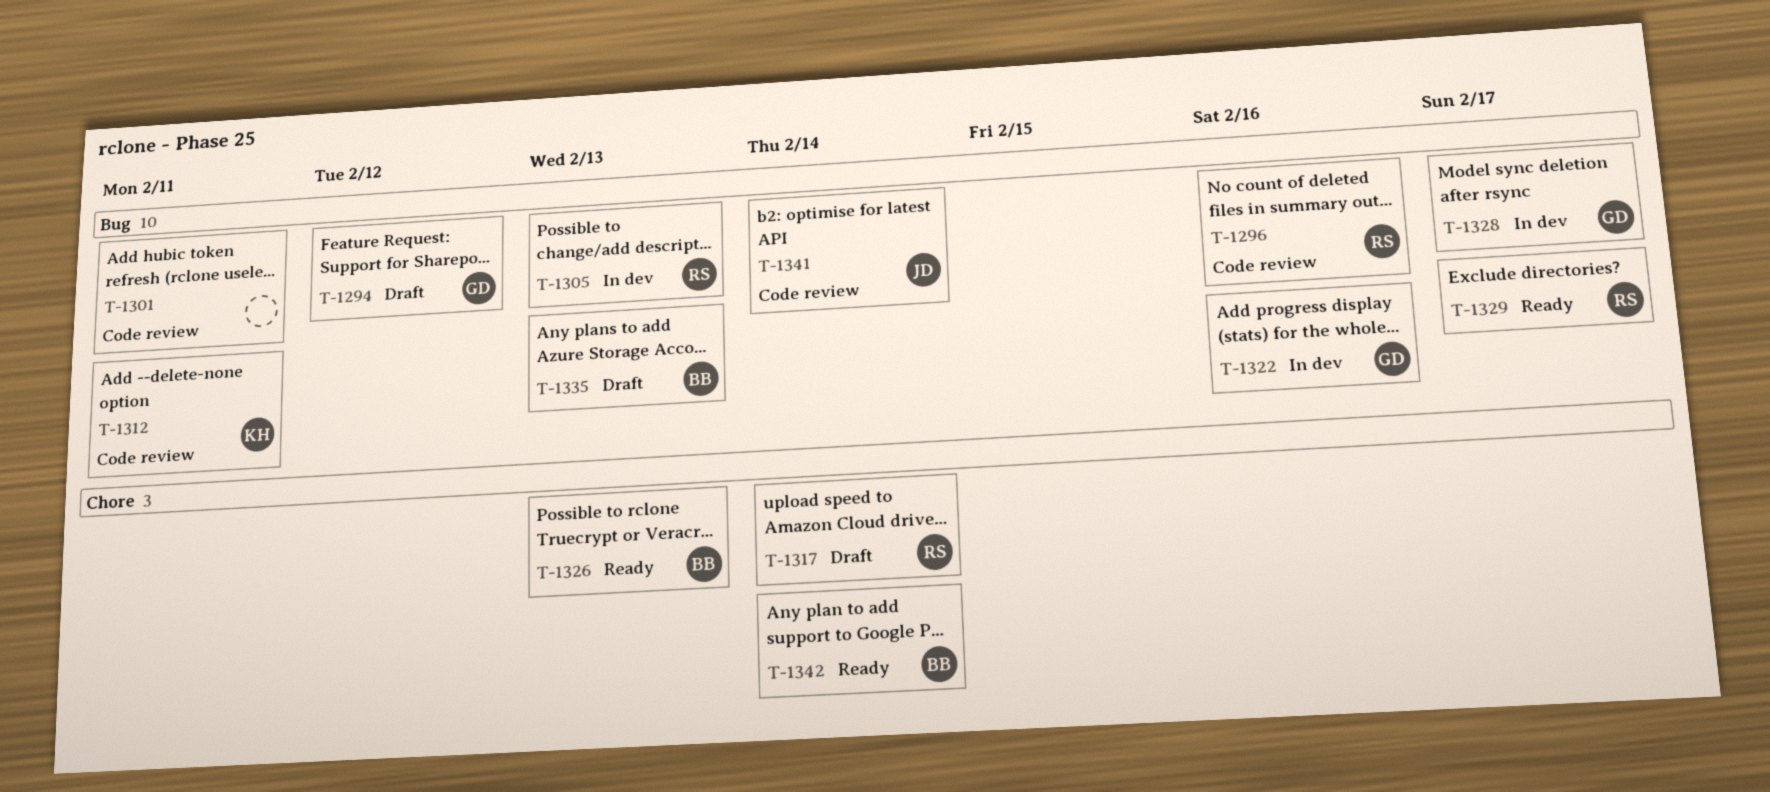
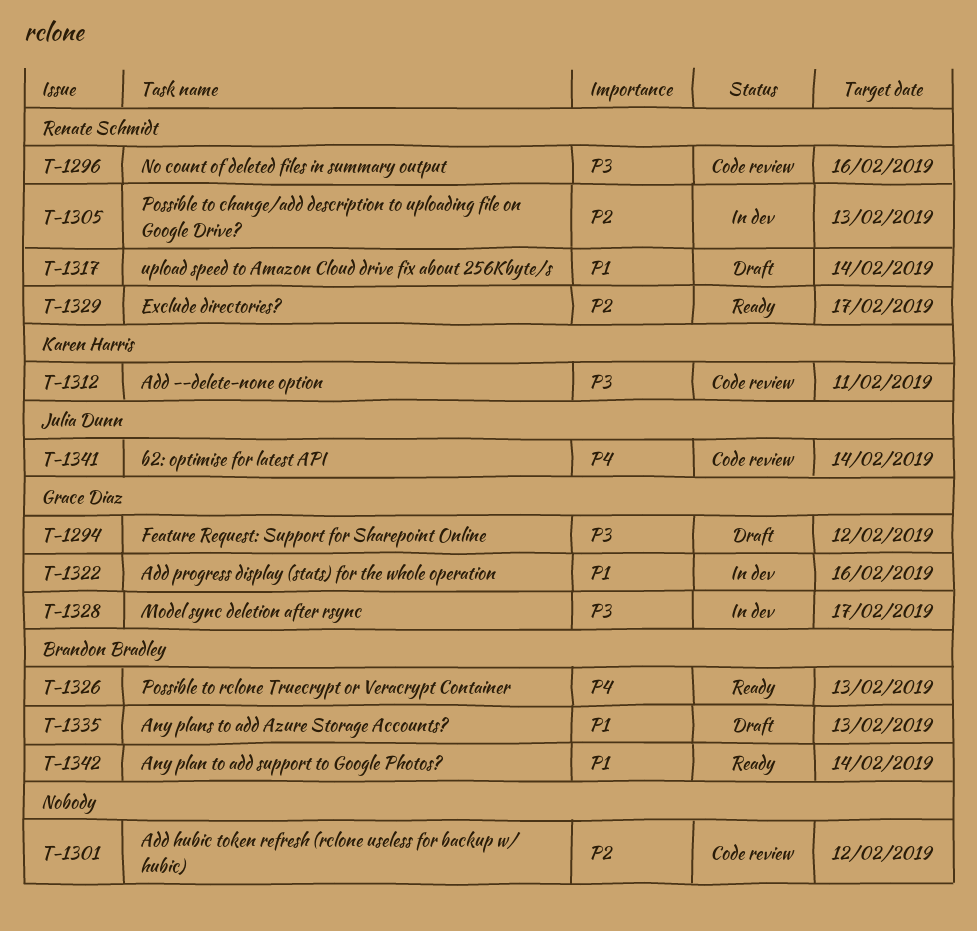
T-1301, due: Feb 11 -> Feb 12

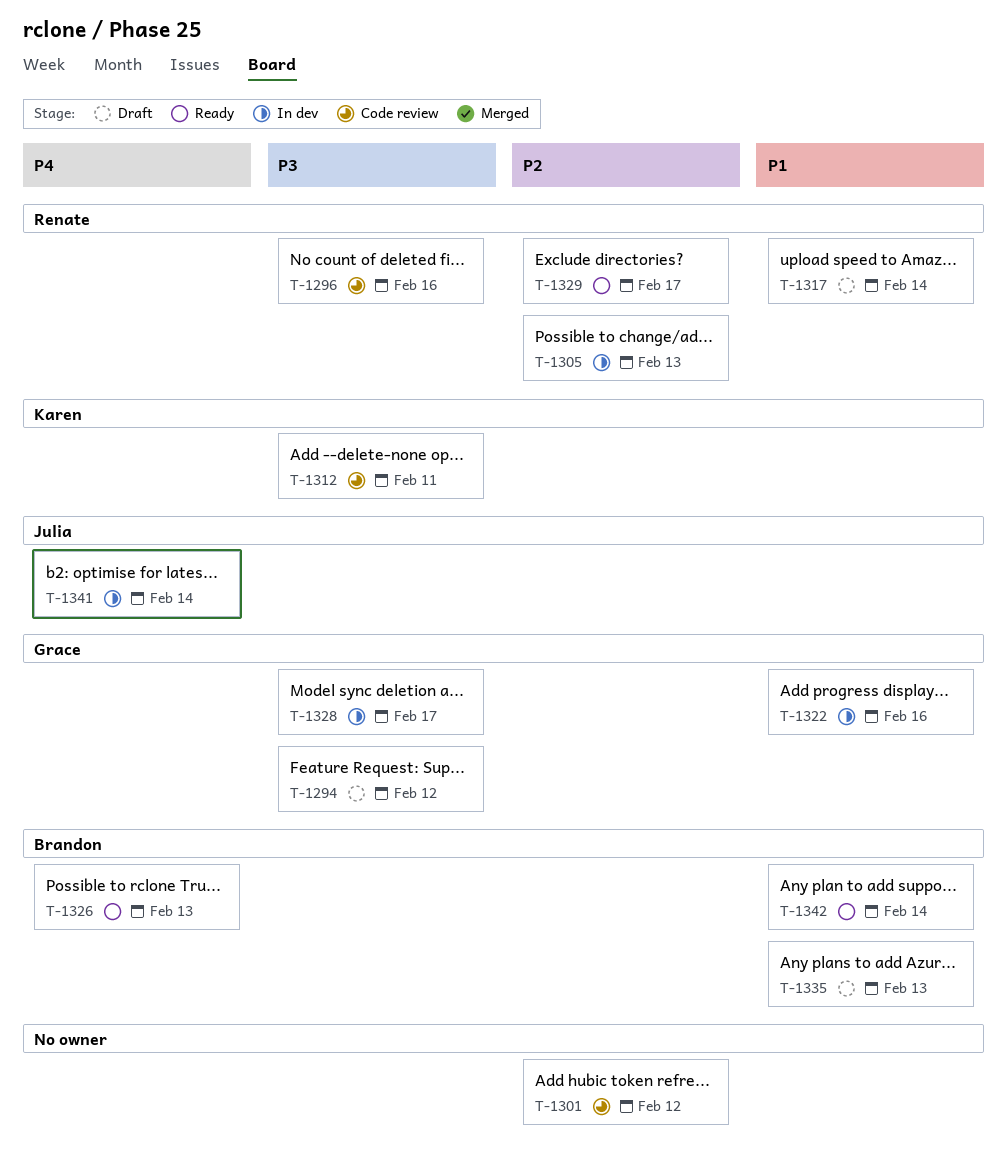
T-1341, status: Code review -> In dev

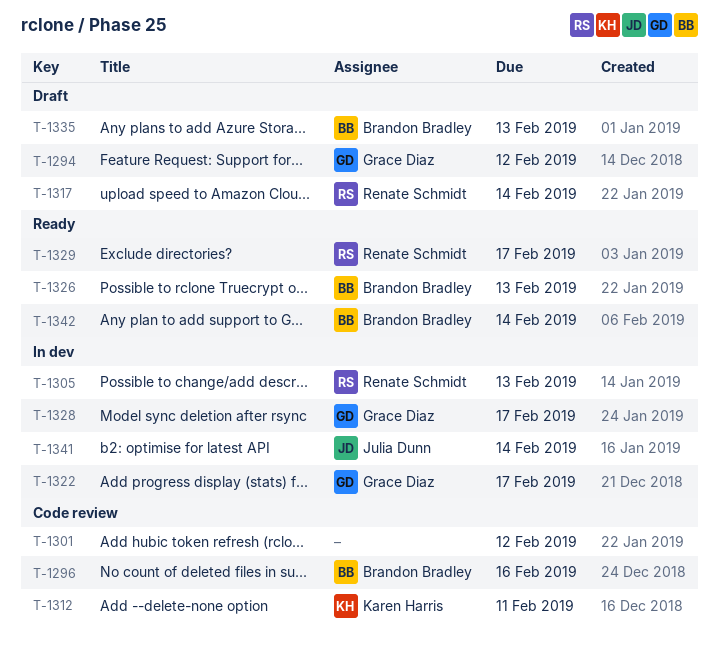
T-1296, owner: Renate Schmidt -> Brandon Bradley
T-1322, due: Feb 16 -> Feb 17

